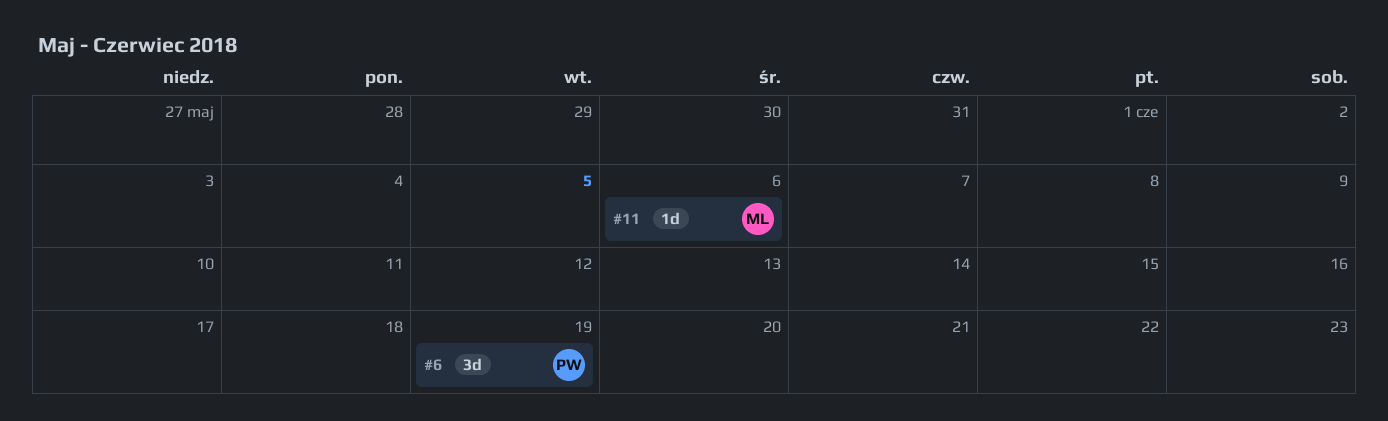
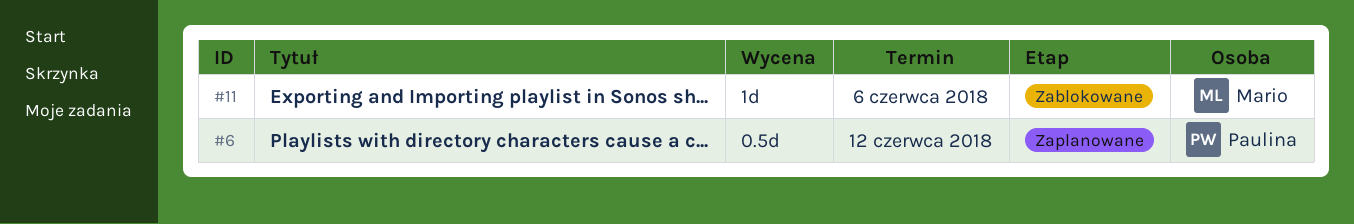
#6, estimate: 3d -> 0.5d
#6, due: Jun 19 -> Jun 12

